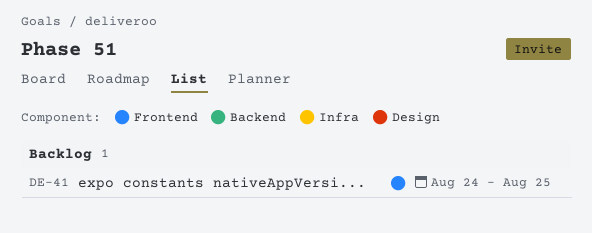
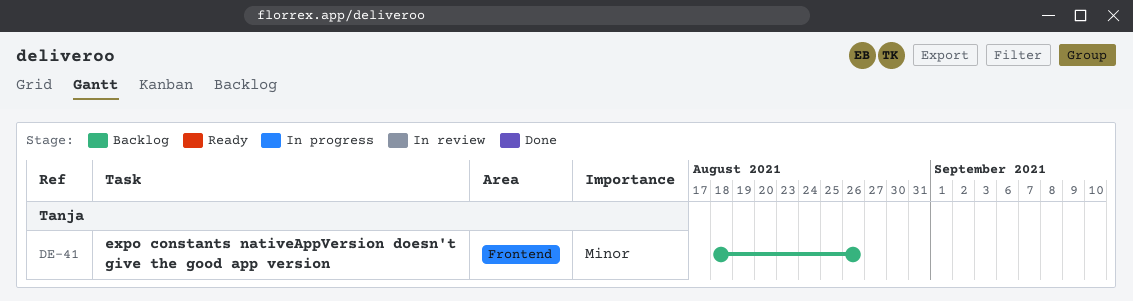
DE-41, start: Aug 24 -> Aug 18
DE-41, due: Aug 25 -> Aug 26

